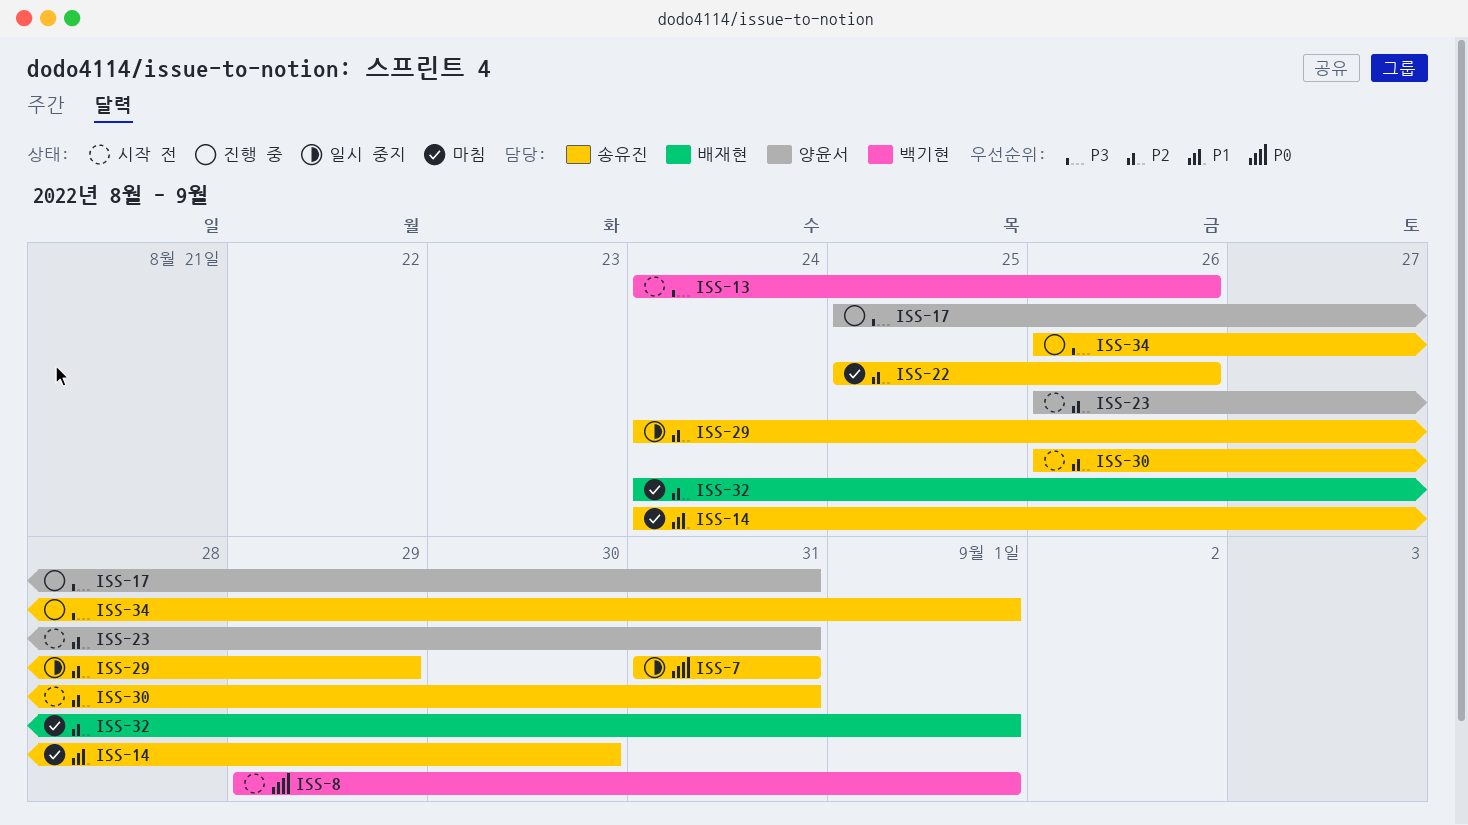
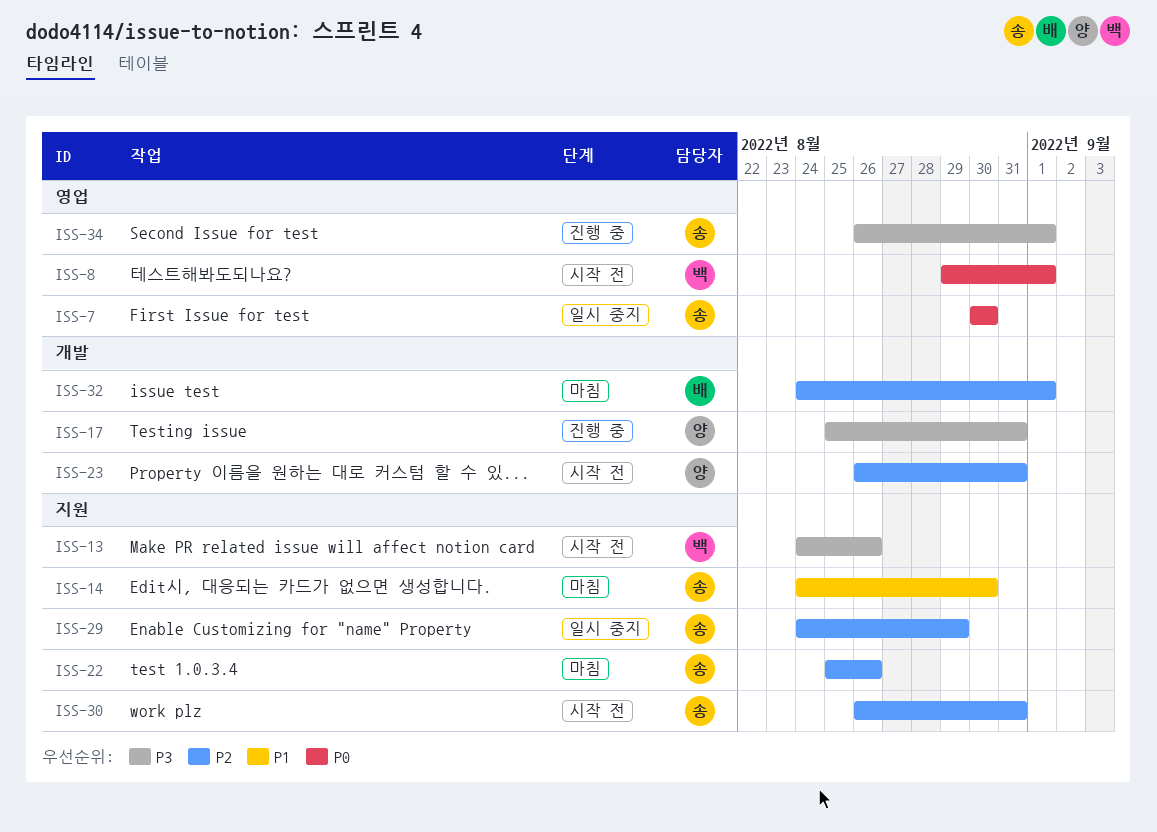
ISS-7, start: Aug 31 -> Aug 30
ISS-7, due: Aug 31 -> Aug 30

